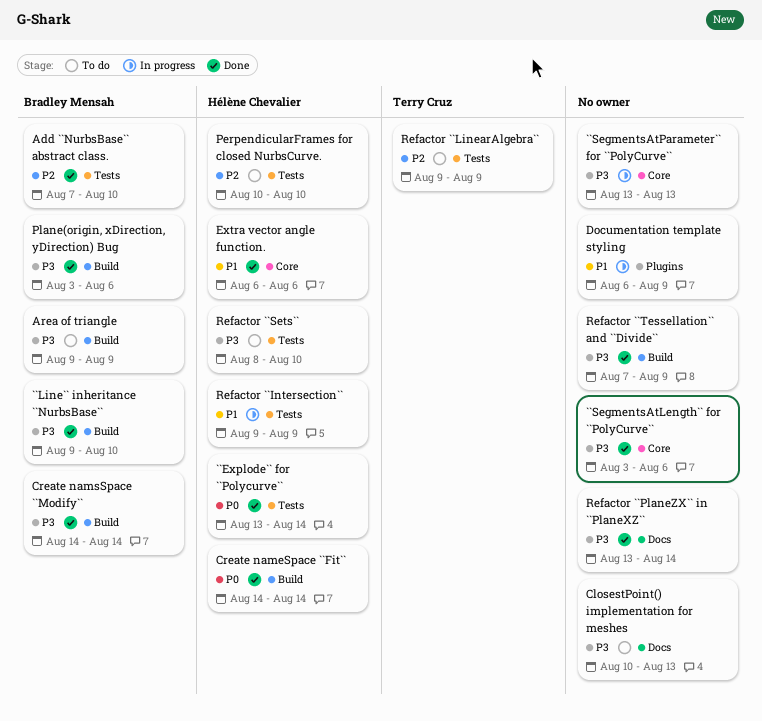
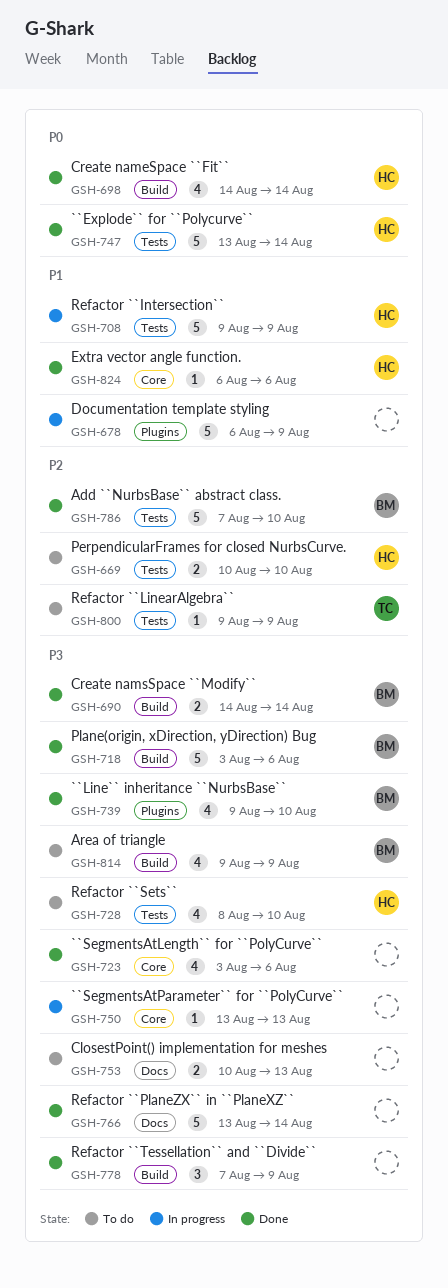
``Line`` inheritance ``NurbsBase``, label: Build -> Plugins

